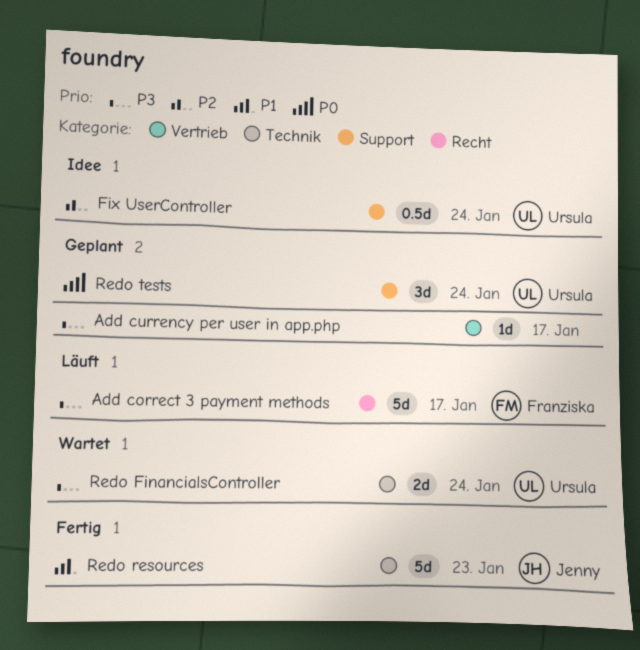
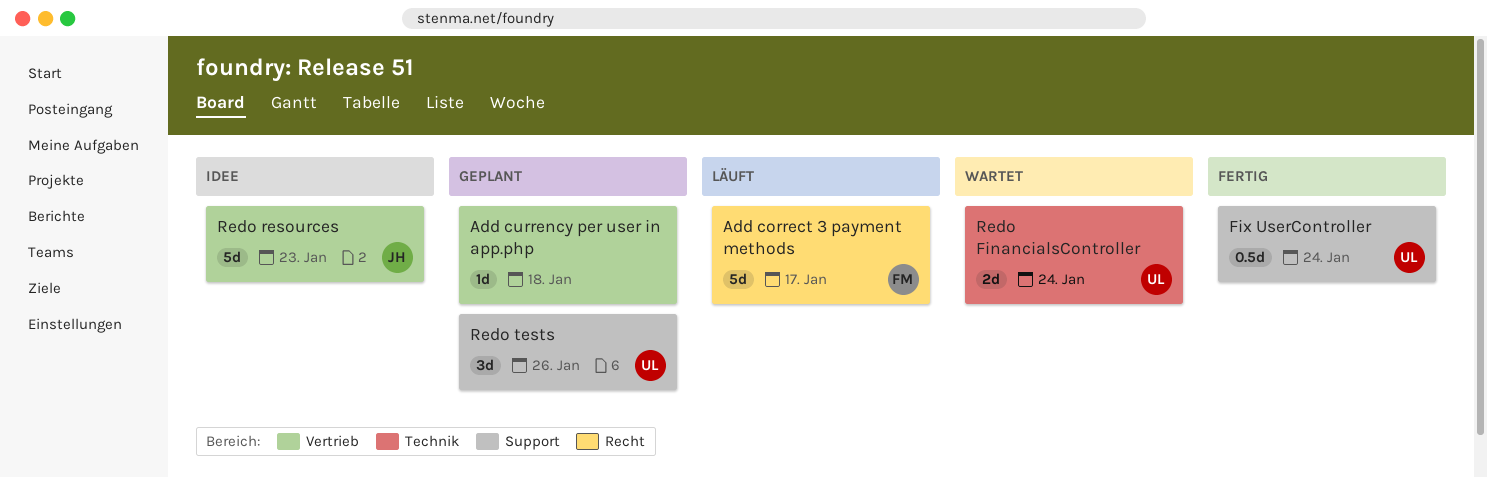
Add currency per user in app.php, due: Jan 17 -> Jan 18
Fix UserController, status: Idee -> Fertig
Redo resources, status: Fertig -> Idee
Redo resources, label: Technik -> Vertrieb
Redo tests, due: Jan 24 -> Jan 26

